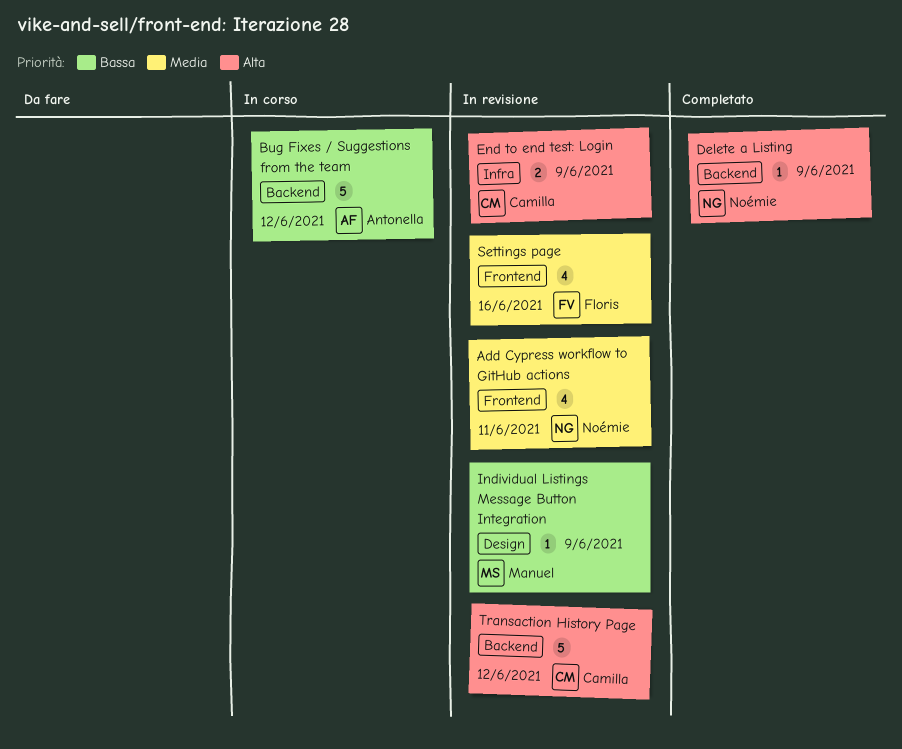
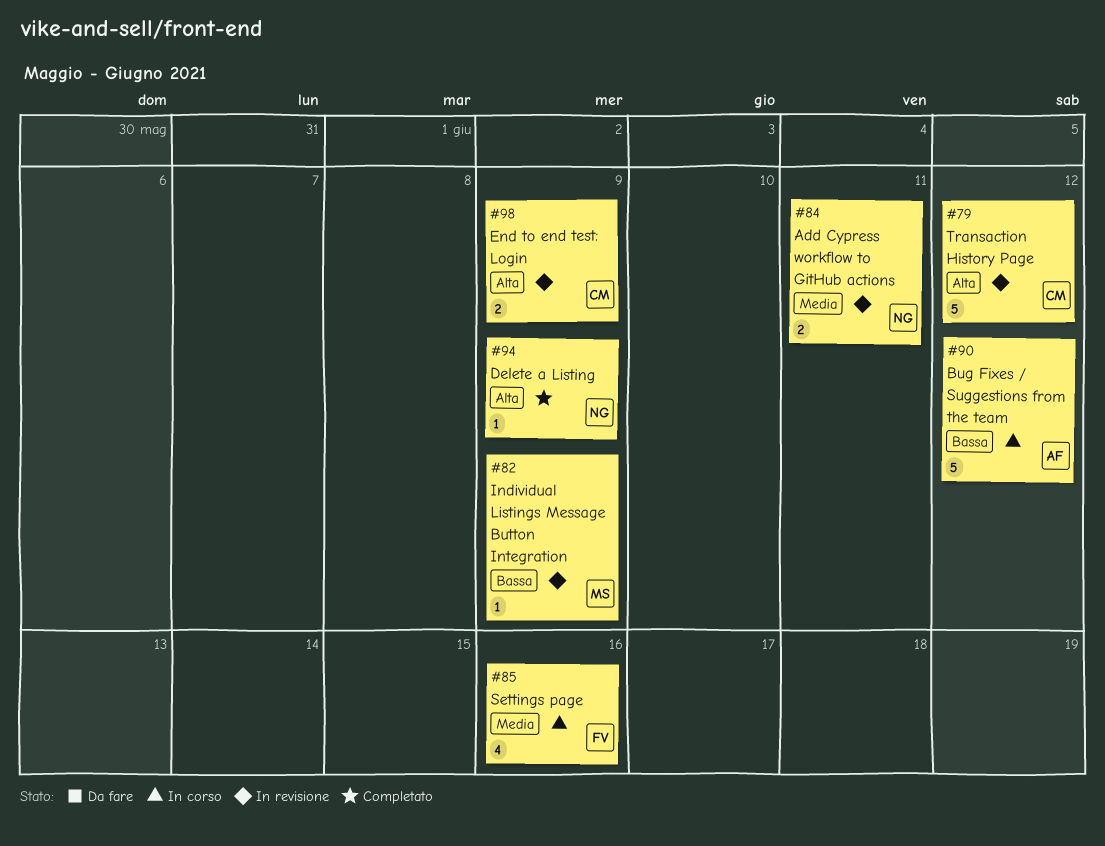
Add Cypress workflow to GitHub actions, estimate: 4 -> 2
Settings page, status: In revisione -> In corso

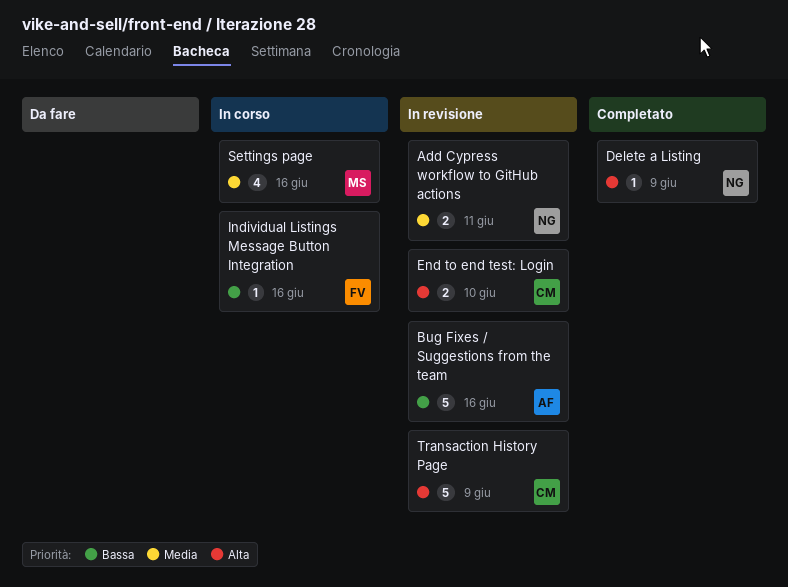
Bug Fixes / Suggestions from the team, status: In corso -> In revisione
Bug Fixes / Suggestions from the team, due: Jun 12 -> Jun 16
End to end test: Login, due: Jun 9 -> Jun 10
Individual Listings Message Button Integration, status: In revisione -> In corso
Individual Listings Message Button Integration, owner: MS -> FV
Individual Listings Message Button Integration, due: Jun 9 -> Jun 16
Settings page, owner: FV -> MS
Transaction History Page, due: Jun 12 -> Jun 9

